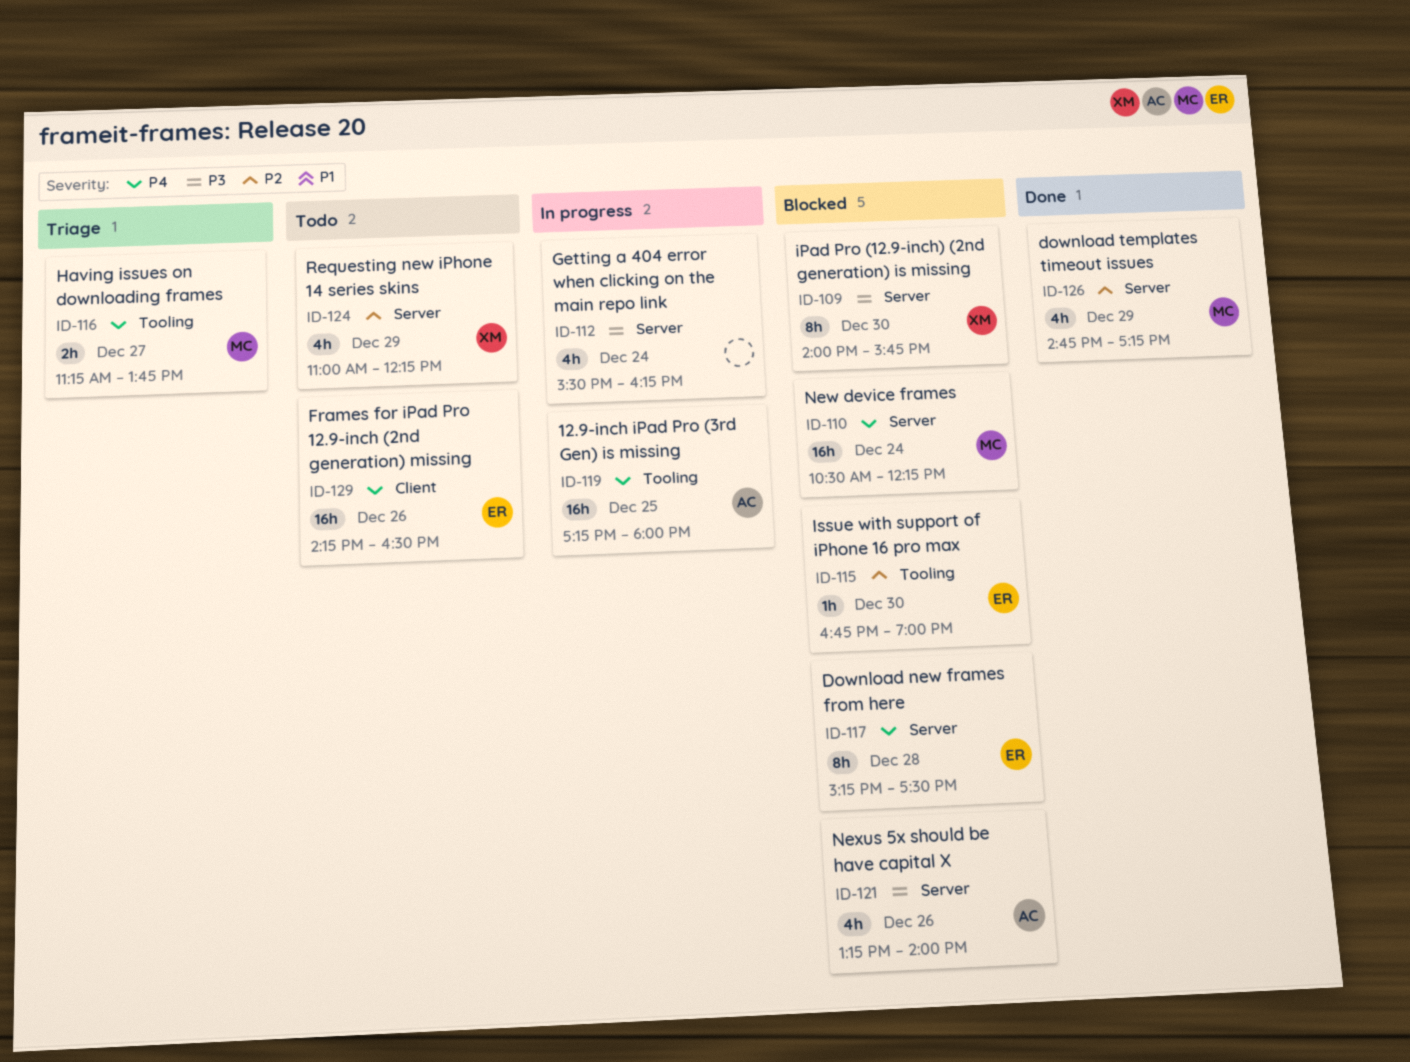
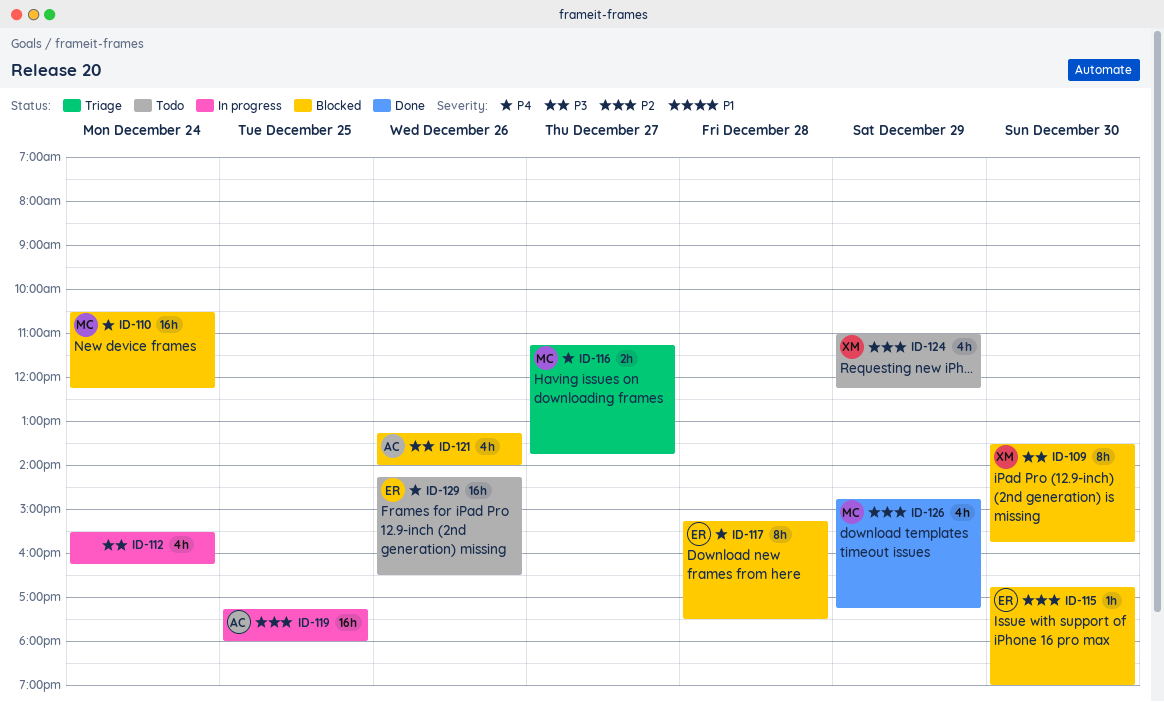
ID-109, begins: 14:00 -> 13:30
ID-119, priority: P4 -> P2

